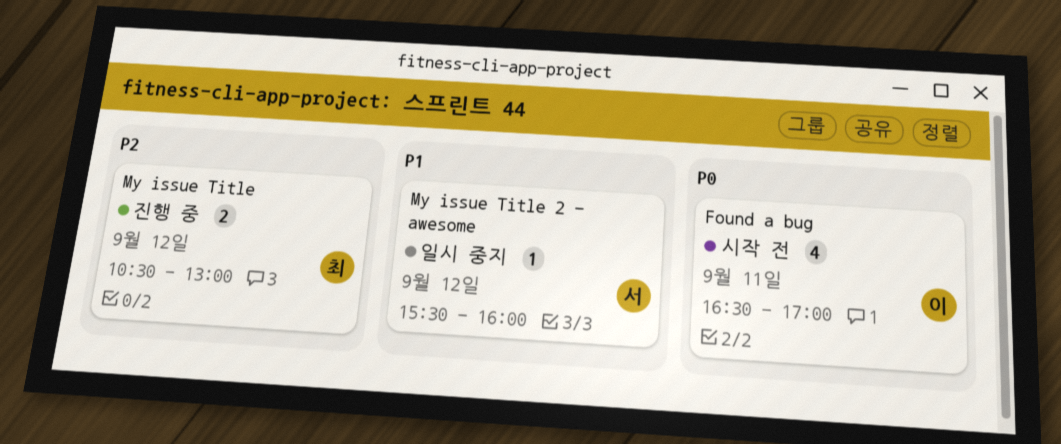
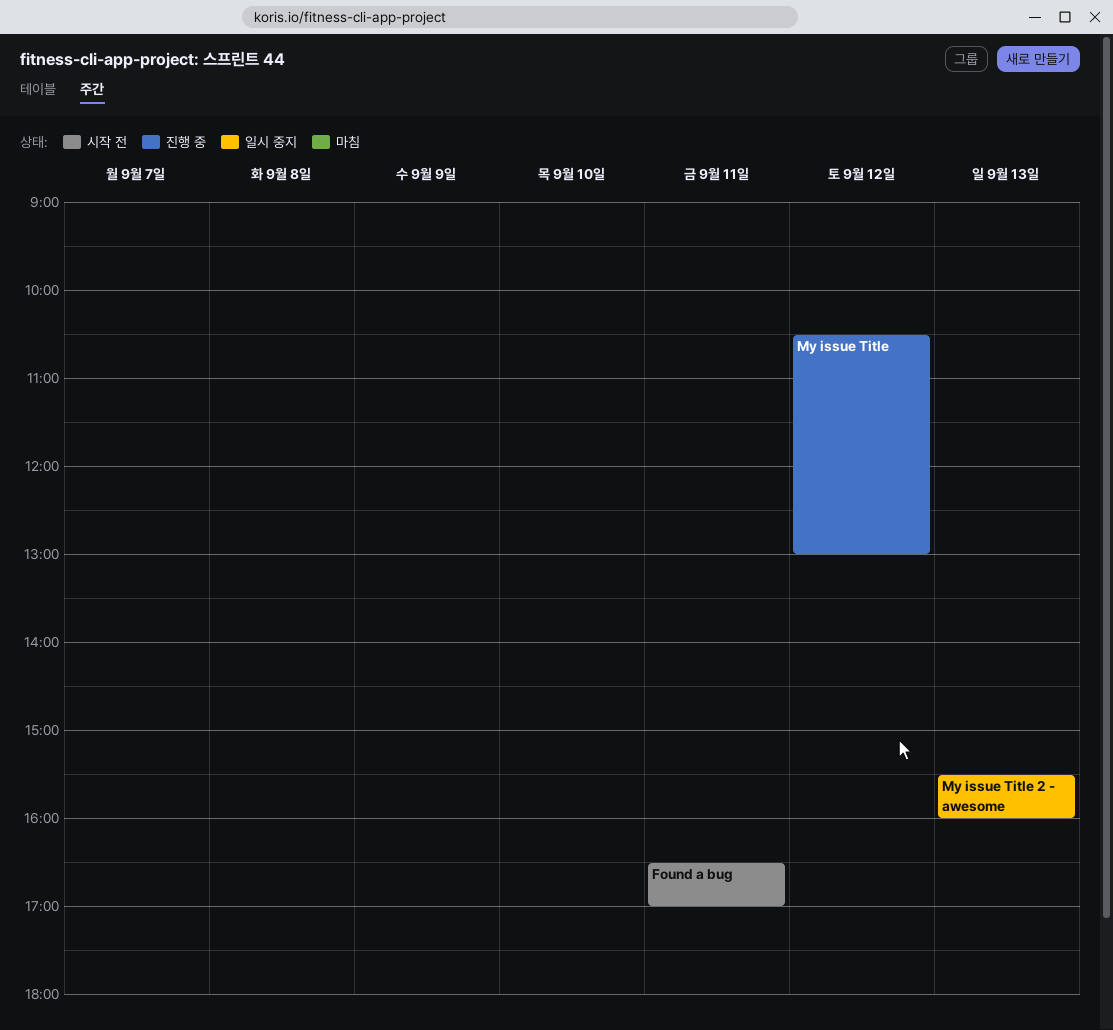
My issue Title 2 - awesome, day: Sep 12 -> Sep 13

